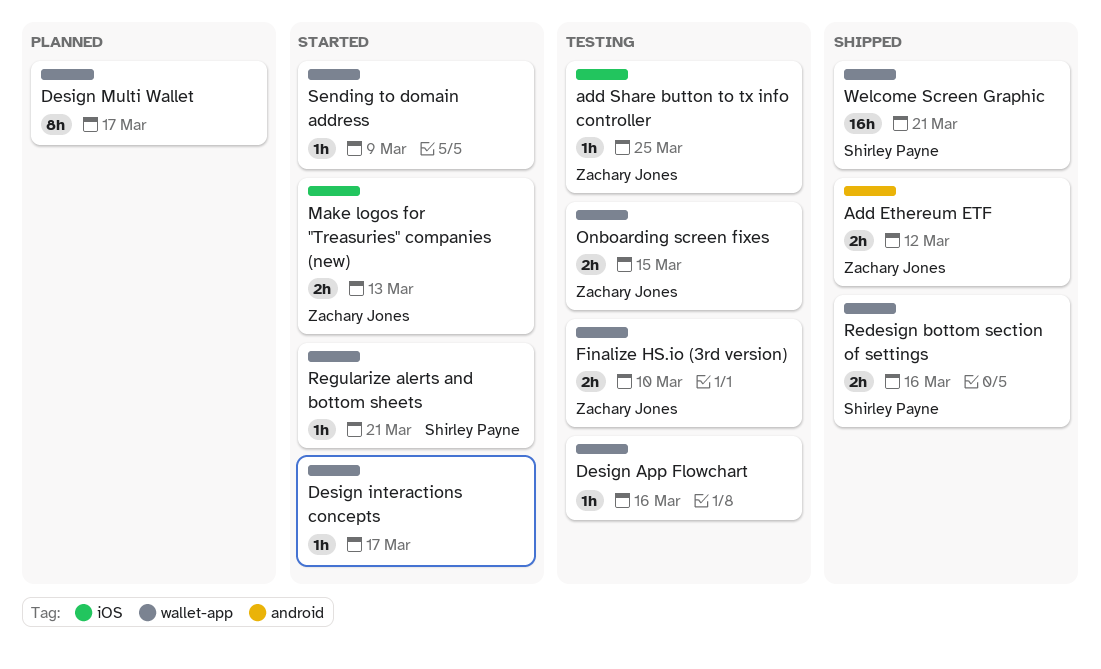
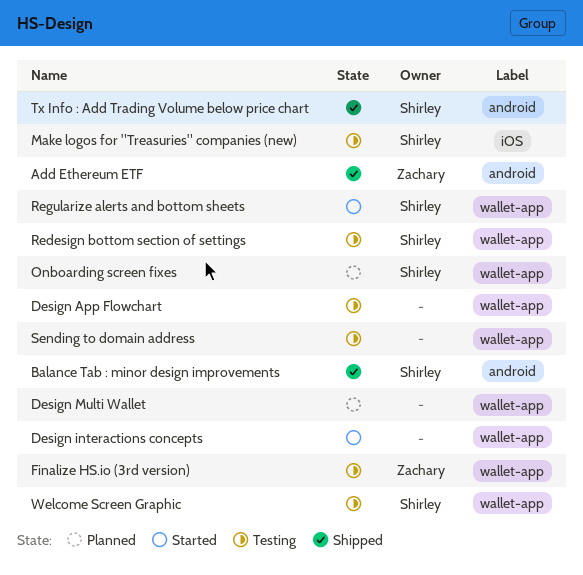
add Share button to tx info controller: present -> none
Balance Tab : minor design improvements: none -> present
Make logos for "Treasuries" companies (new), status: Started -> Testing
Make logos for "Treasuries" companies (new), owner: Zachary Jones -> Shirley Payne
Onboarding screen fixes, status: Testing -> Planned
Onboarding screen fixes, owner: Zachary Jones -> Shirley Payne
Redesign bottom section of settings, status: Shipped -> Testing
Sending to domain address, status: Started -> Testing
Tx Info : Add Trading Volume below price chart: none -> present
Welcome Screen Graphic, status: Shipped -> Testing

